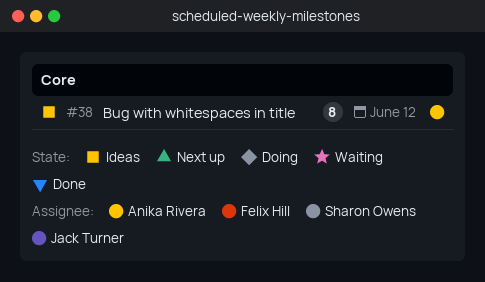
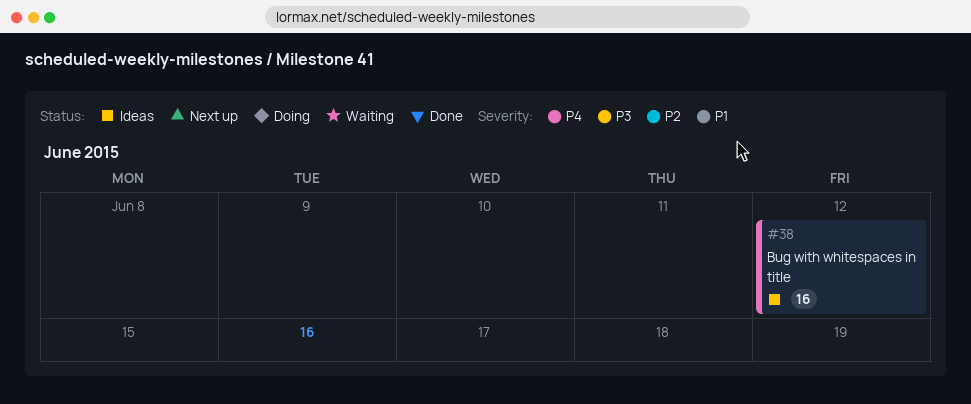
#38, estimate: 8 -> 16

